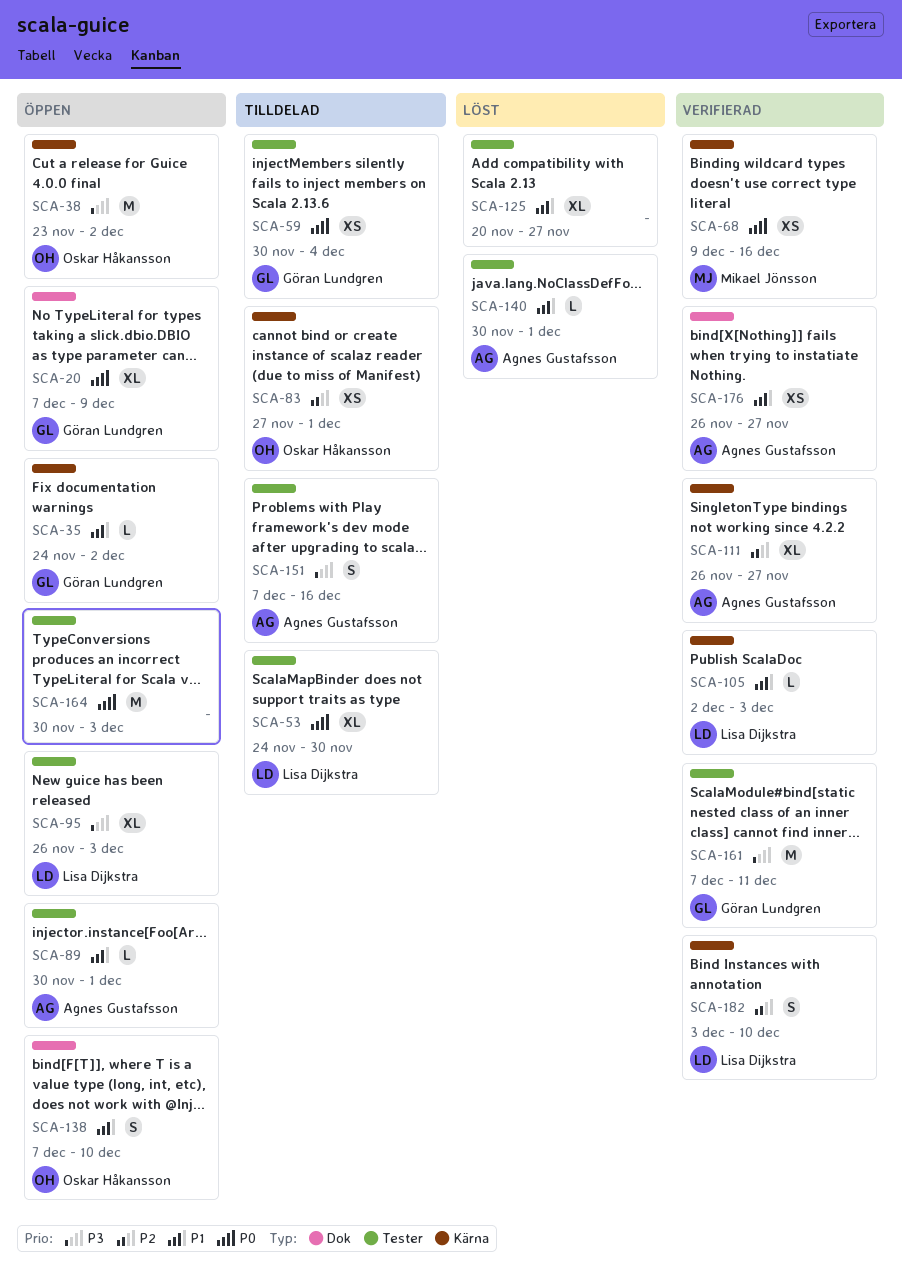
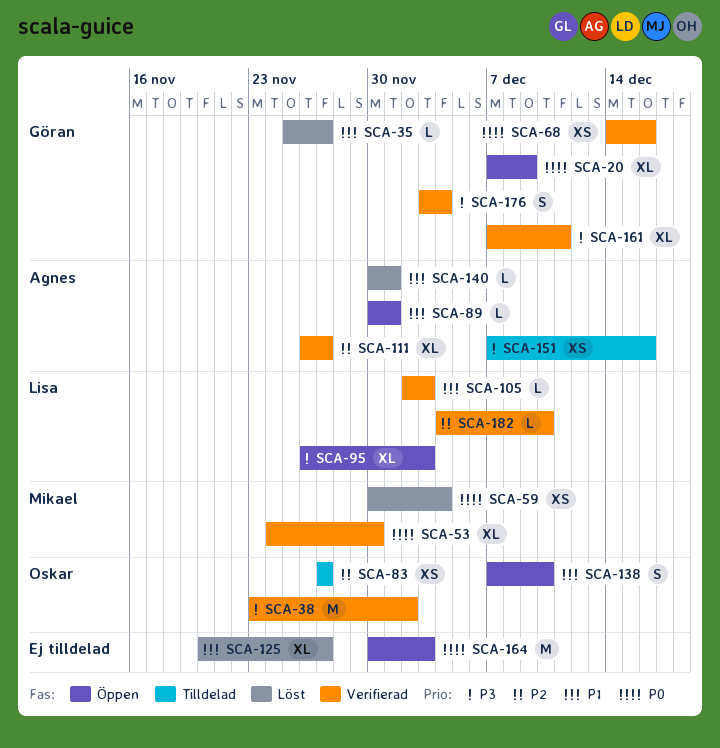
SCA-35, status: Öppen -> Löst
SCA-35, start: Nov 24 -> Nov 25
SCA-35, due: Dec 2 -> Nov 27
SCA-38, status: Öppen -> Verifierad
SCA-53, status: Tilldelad -> Verifierad
SCA-53, owner: Lisa Dijkstra -> Mikael Jönsson
SCA-59, status: Tilldelad -> Löst
SCA-59, owner: Göran Lundgren -> Mikael Jönsson
SCA-68, owner: Mikael Jönsson -> Göran Lundgren
SCA-68, start: Dec 9 -> Dec 14
SCA-83, due: Dec 1 -> Nov 27
SCA-151, estimate: S -> XS
SCA-161, estimate: M -> XL
SCA-176, owner: Agnes Gustafsson -> Göran Lundgren
SCA-176, priority: P1 -> P3
SCA-176, estimate: XS -> S
SCA-176, start: Nov 26 -> Dec 3
SCA-176, due: Nov 27 -> Dec 4
SCA-182, estimate: S -> L
SCA-182, start: Dec 3 -> Dec 4

